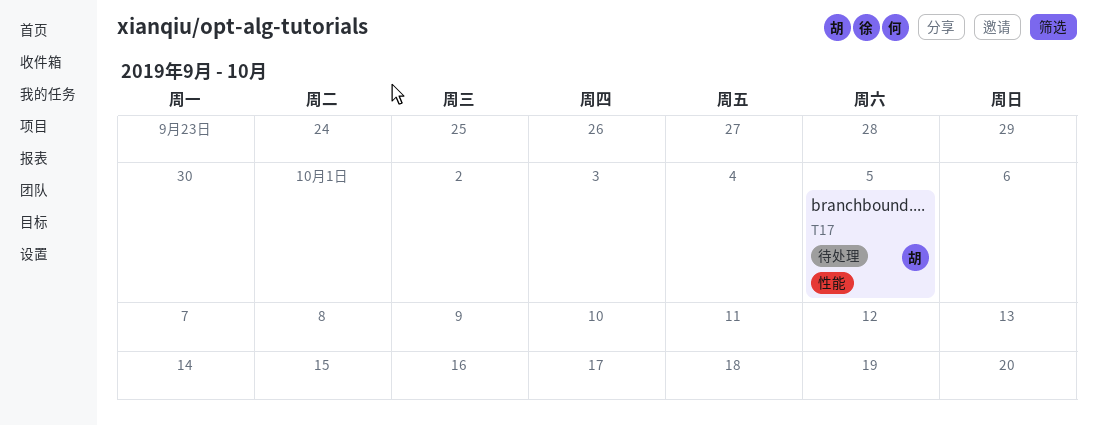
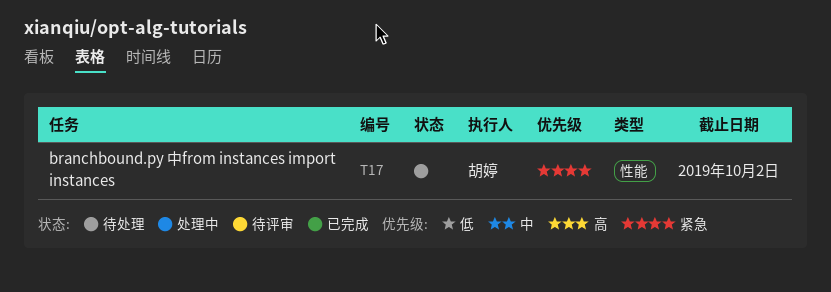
T17, due: Oct 5 -> Oct 2

